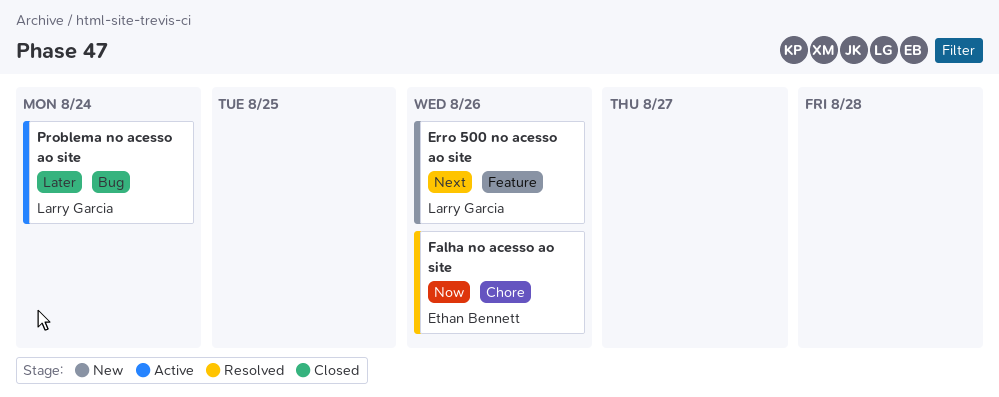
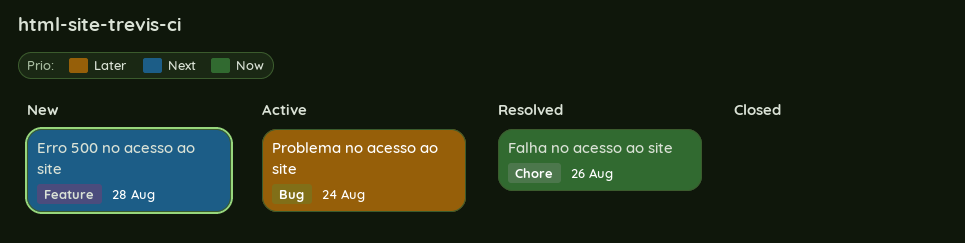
Erro 500 no acesso ao site, due: Aug 26 -> Aug 28

